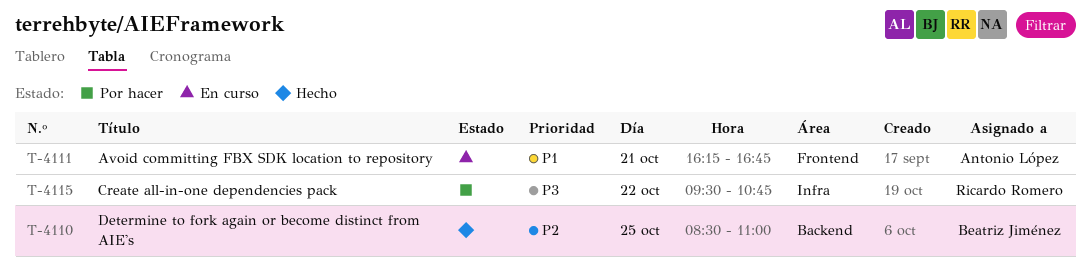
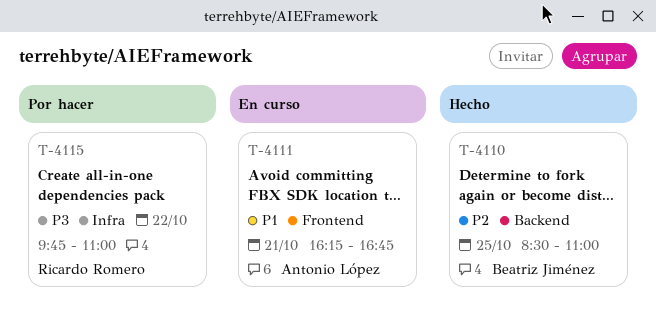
T-4115, begins: 09:30 -> 09:45
T-4115, ends: 10:45 -> 11:00

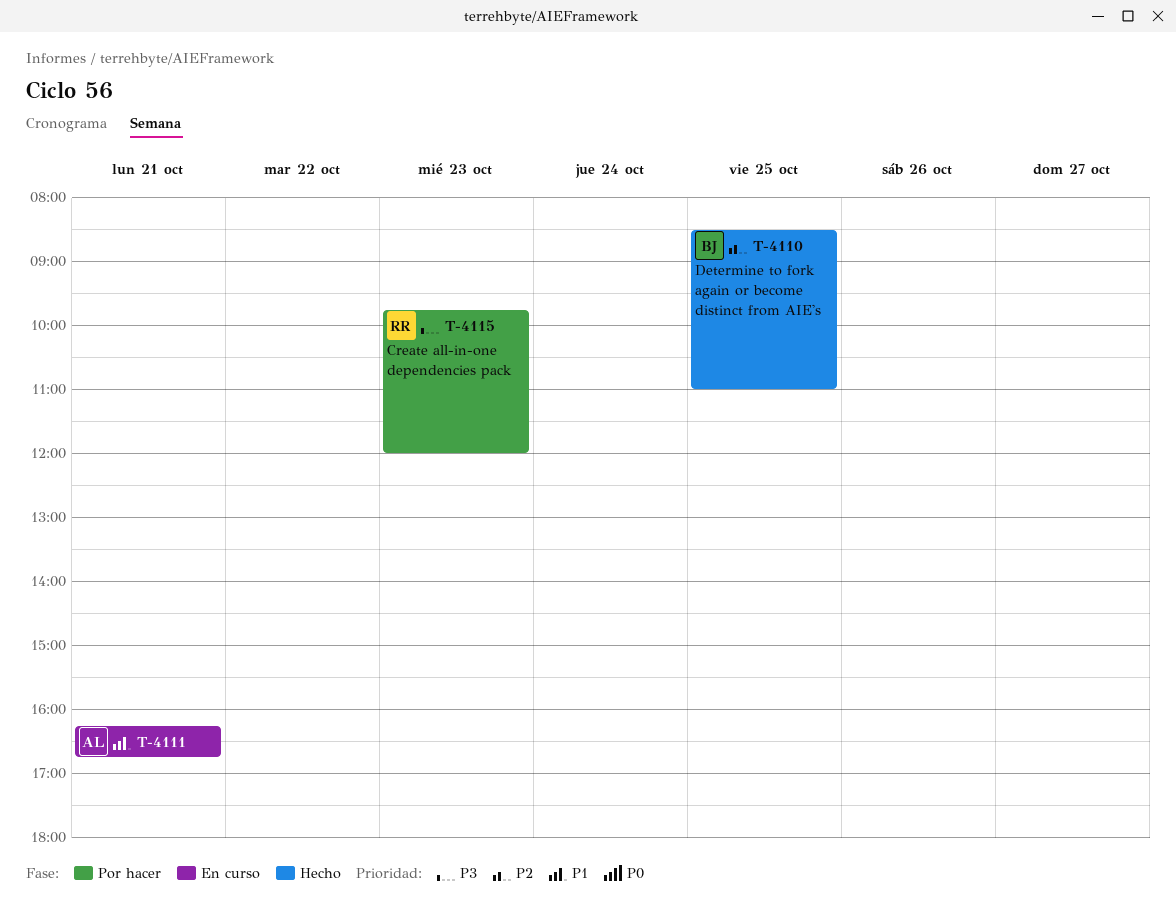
T-4115, day: Oct 22 -> Oct 23
T-4115, ends: 11:00 -> 12:00

